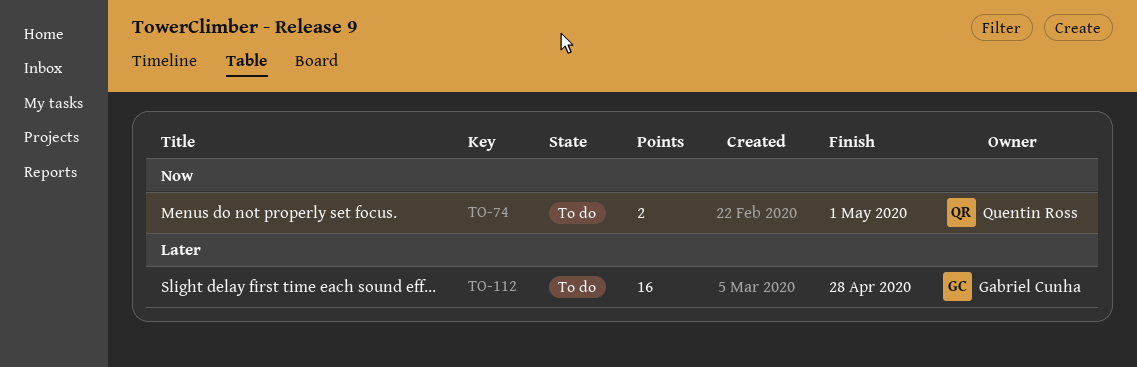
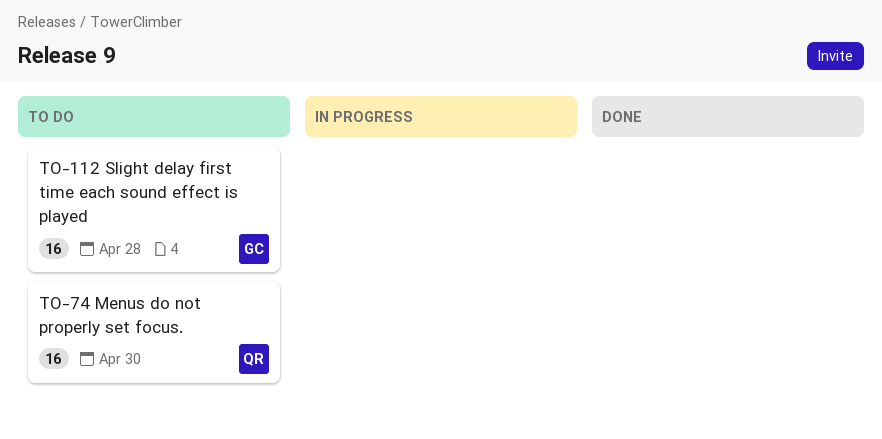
TO-74, estimate: 2 -> 16
TO-74, due: May 1 -> Apr 30

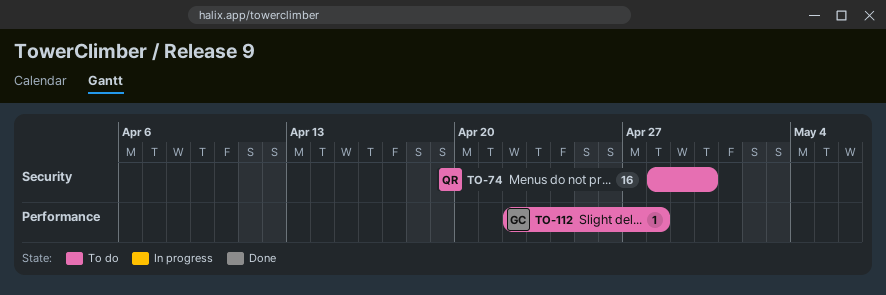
TO-112, estimate: 16 -> 1

